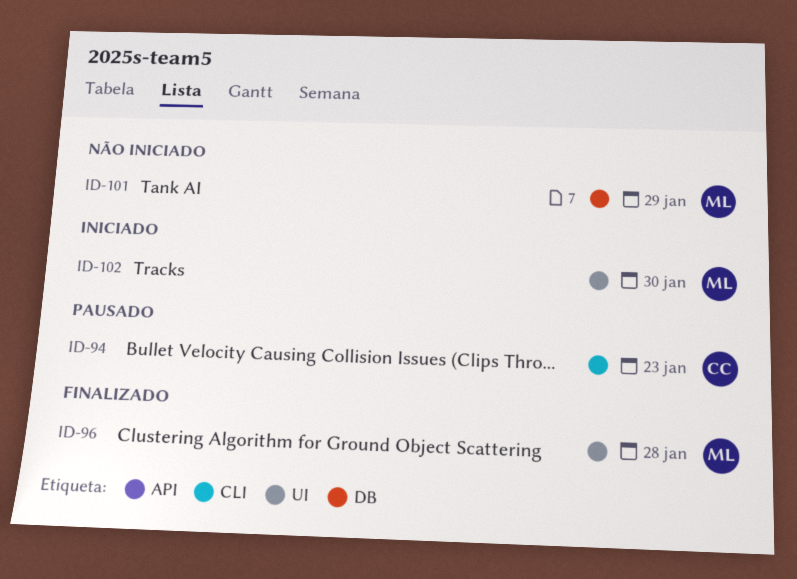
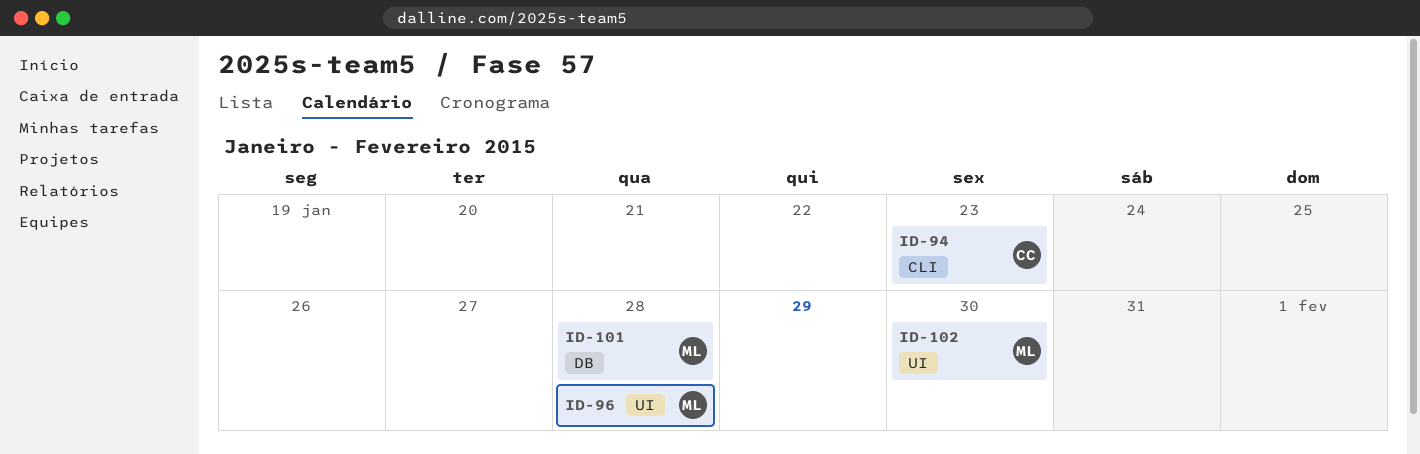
ID-101, due: Jan 29 -> Jan 28

